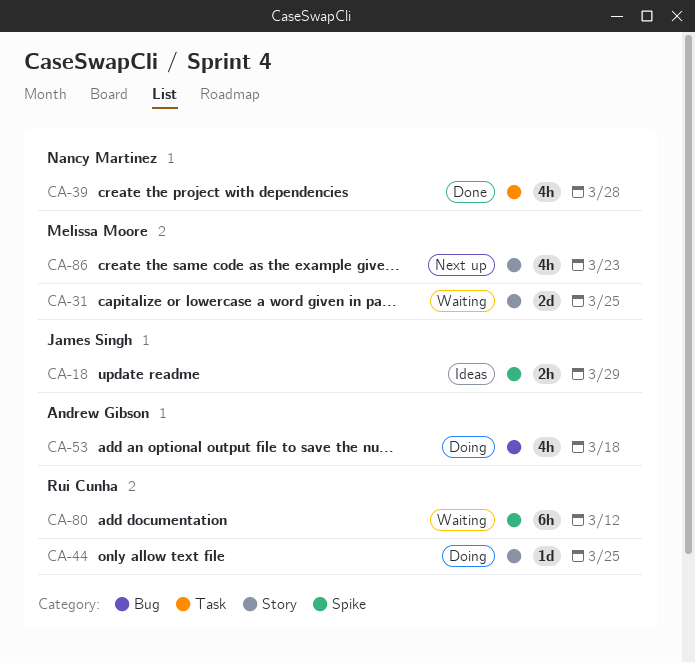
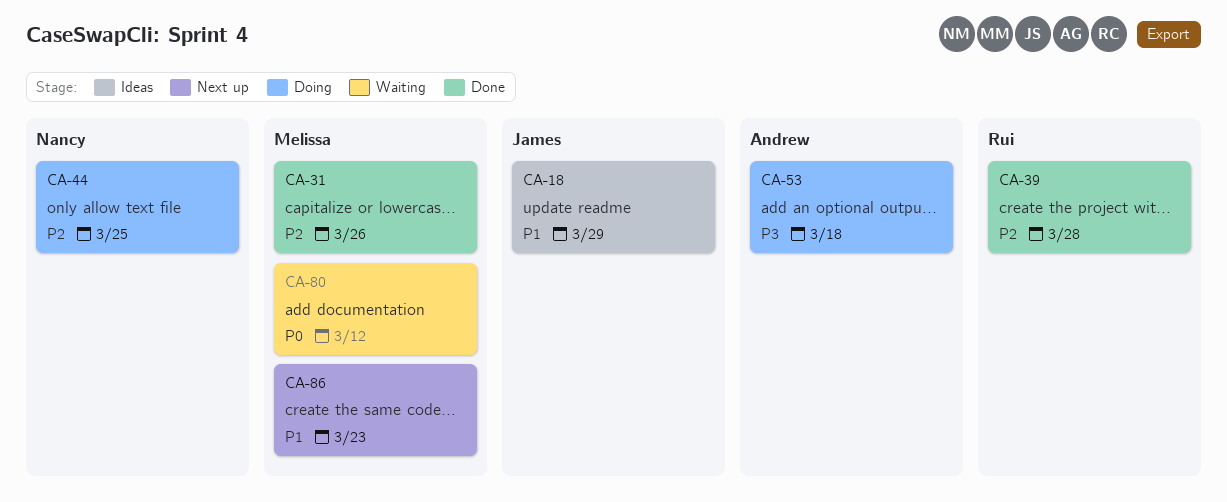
CA-31, status: Waiting -> Done
CA-31, due: Mar 25 -> Mar 26
CA-39, owner: Nancy Martinez -> Rui Cunha
CA-44, owner: Rui Cunha -> Nancy Martinez
CA-80, owner: Rui Cunha -> Melissa Moore

